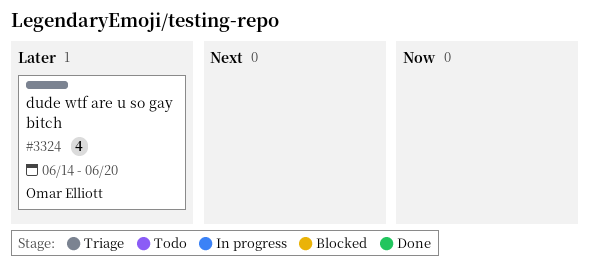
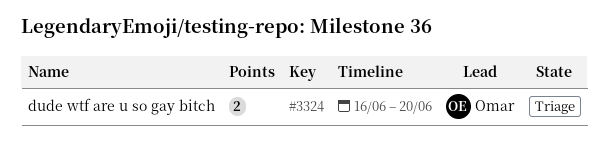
#3324, estimate: 4 -> 2
#3324, start: Jun 14 -> Jun 16

